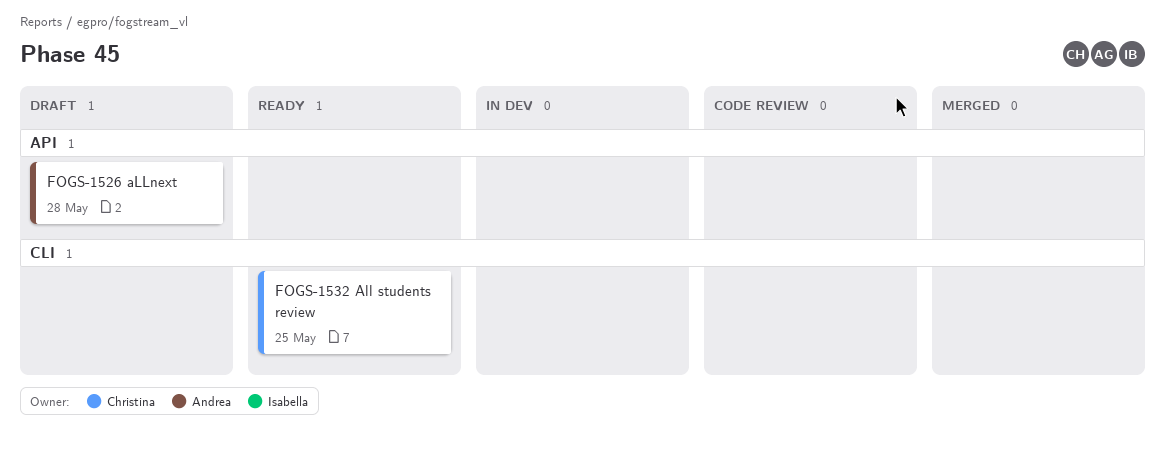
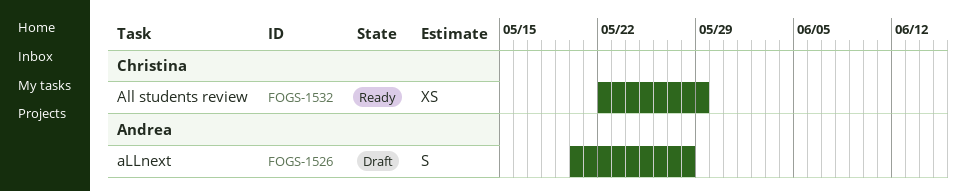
FOGS-1532, due: May 25 -> May 29

